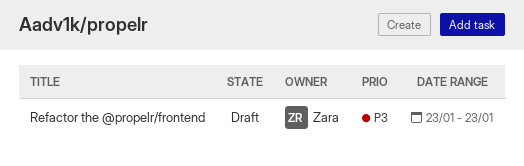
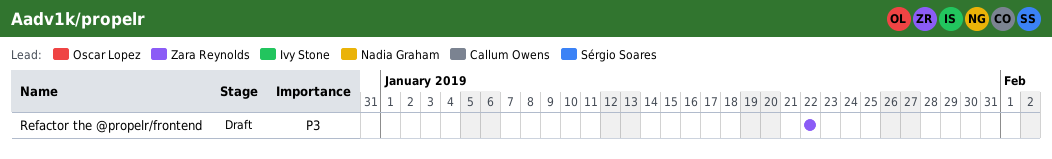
Refactor the @propelr/frontend, start: Jan 23 -> Jan 22
Refactor the @propelr/frontend, due: Jan 23 -> Jan 22

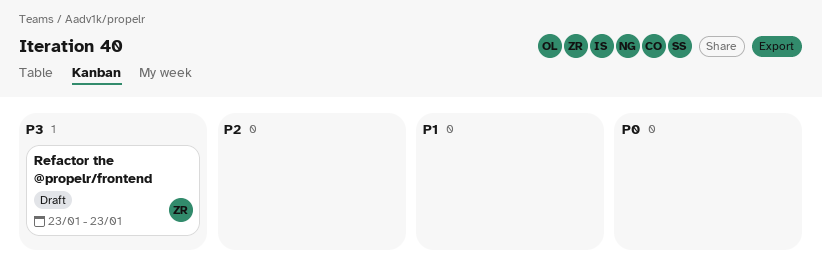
Refactor the @propelr/frontend, start: Jan 22 -> Jan 23
Refactor the @propelr/frontend, due: Jan 22 -> Jan 23

